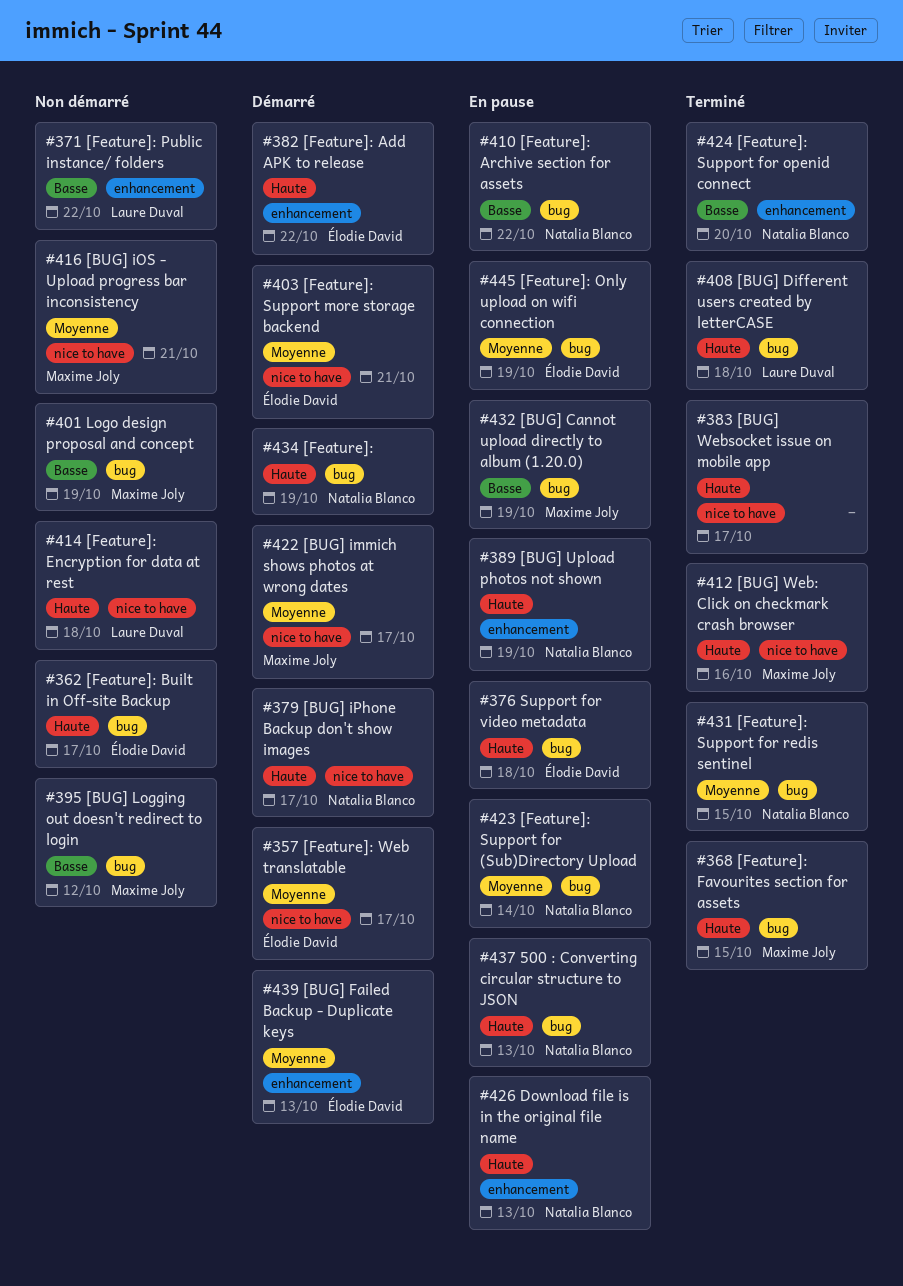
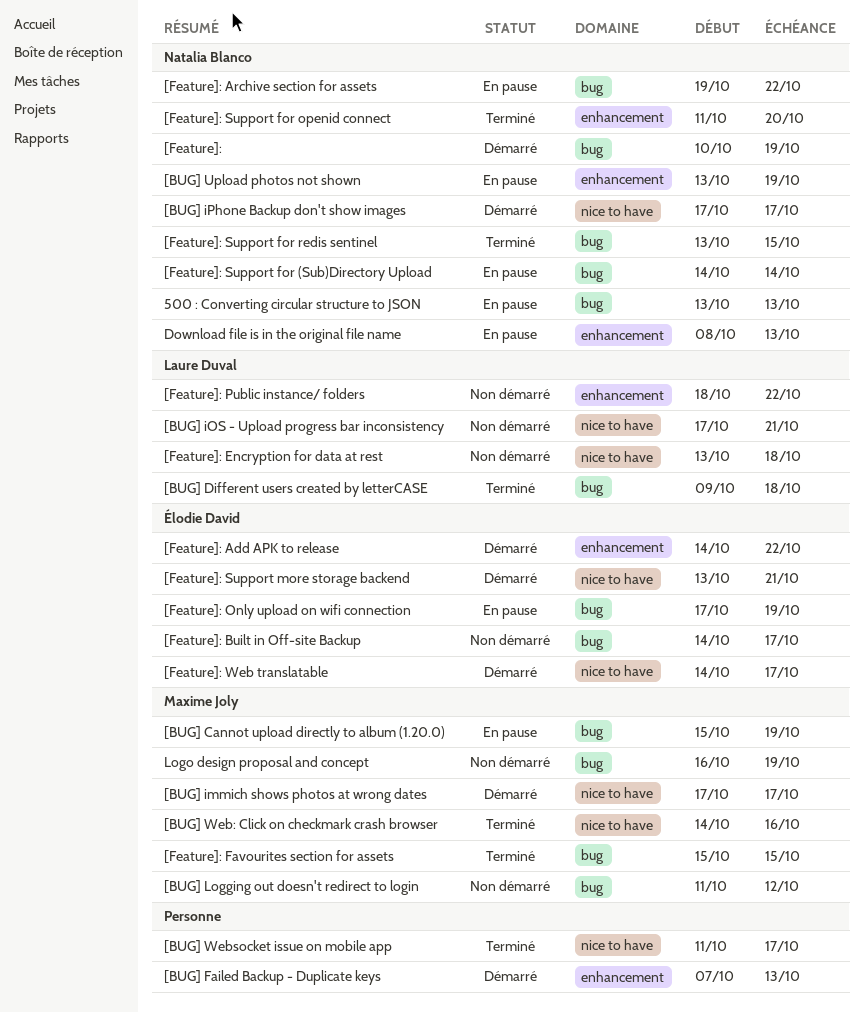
[BUG] Failed Backup - Duplicate keys, owner: Élodie David -> none
[BUG] iOS - Upload progress bar inconsistency, owner: Maxime Joly -> Laure Duval
Support for video metadata: present -> none

